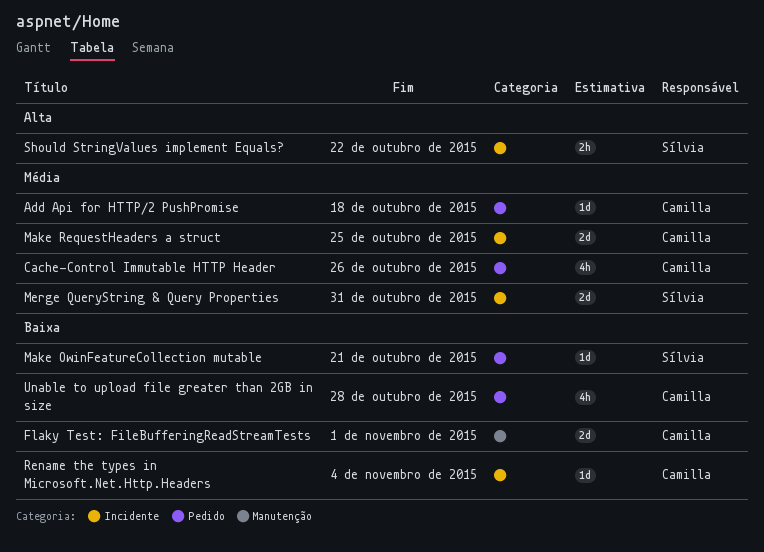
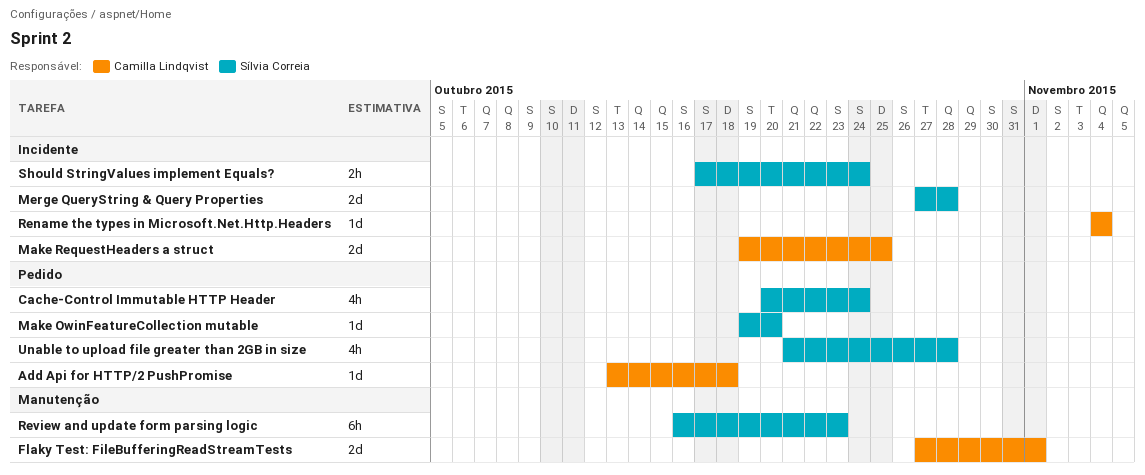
Cache-Control Immutable HTTP Header, owner: Camilla Lindqvist -> Sílvia Correia
Cache-Control Immutable HTTP Header, due: Oct 26 -> Oct 24
Make OwinFeatureCollection mutable, due: Oct 21 -> Oct 20
Merge QueryString & Query Properties, due: Oct 31 -> Oct 28
Review and update form parsing logic: none -> present
Should StringValues implement Equals?, due: Oct 22 -> Oct 24
Unable to upload file greater than 2GB in size, owner: Camilla Lindqvist -> Sílvia Correia

